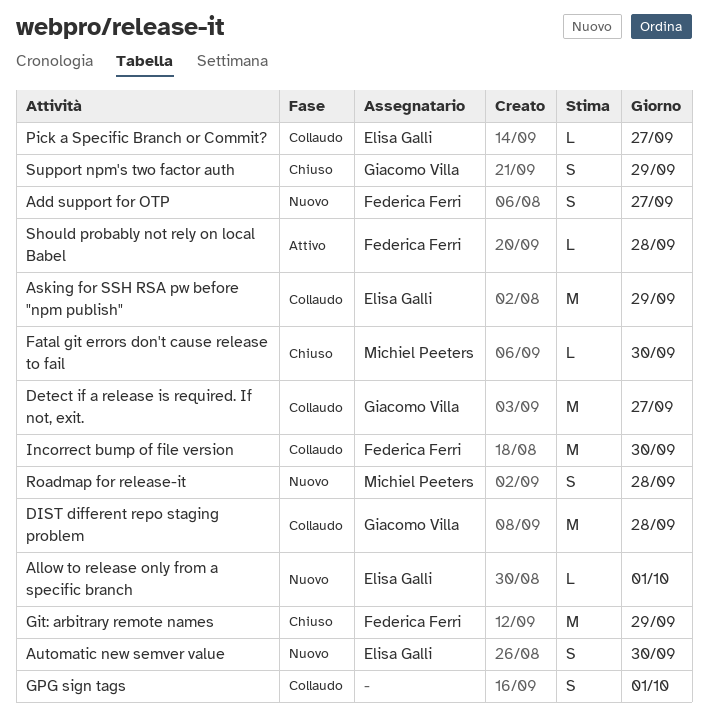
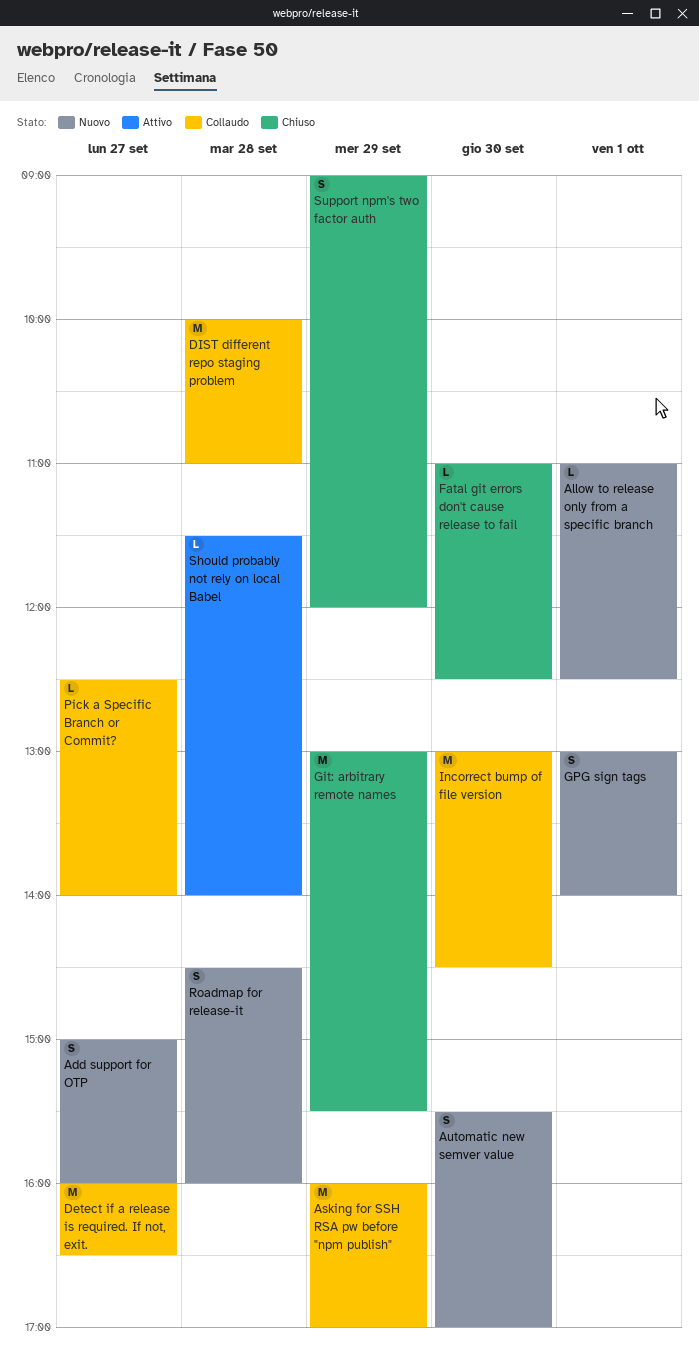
GPG sign tags, status: Collaudo -> Nuovo

